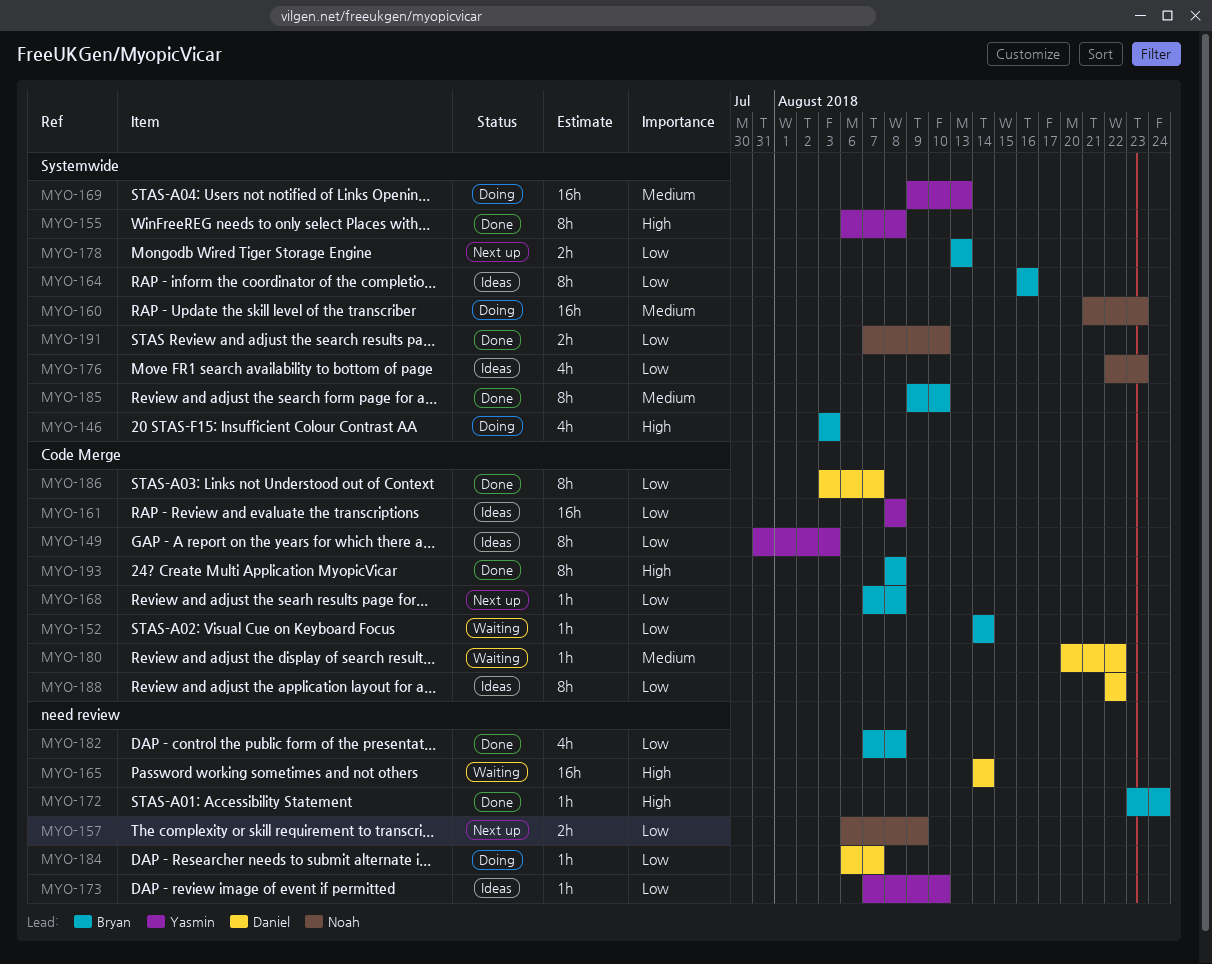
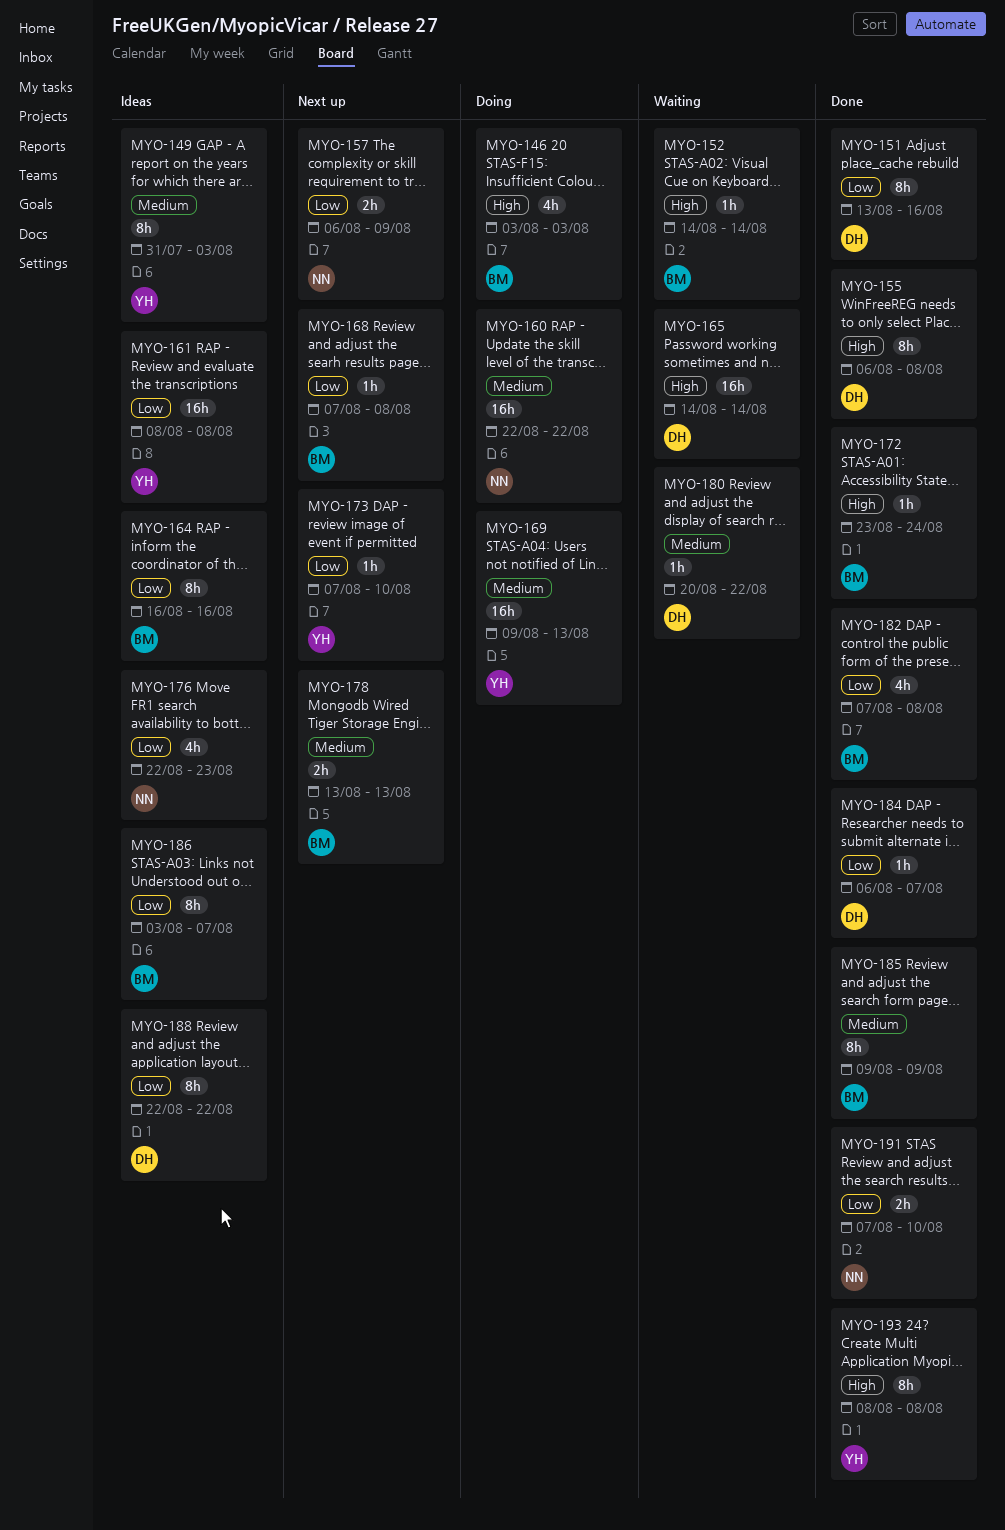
MYO-149, priority: Low -> Medium
MYO-151: none -> present
MYO-152, priority: Low -> High
MYO-155, owner: Yasmin -> Daniel
MYO-160, start: Aug 21 -> Aug 22
MYO-160, due: Aug 23 -> Aug 22
MYO-173, status: Ideas -> Next up
MYO-178, priority: Low -> Medium
MYO-184, status: Doing -> Done
MYO-185, due: Aug 10 -> Aug 9
MYO-186, status: Done -> Ideas
MYO-186, owner: Daniel -> Bryan
MYO-193, owner: Bryan -> Yasmin

